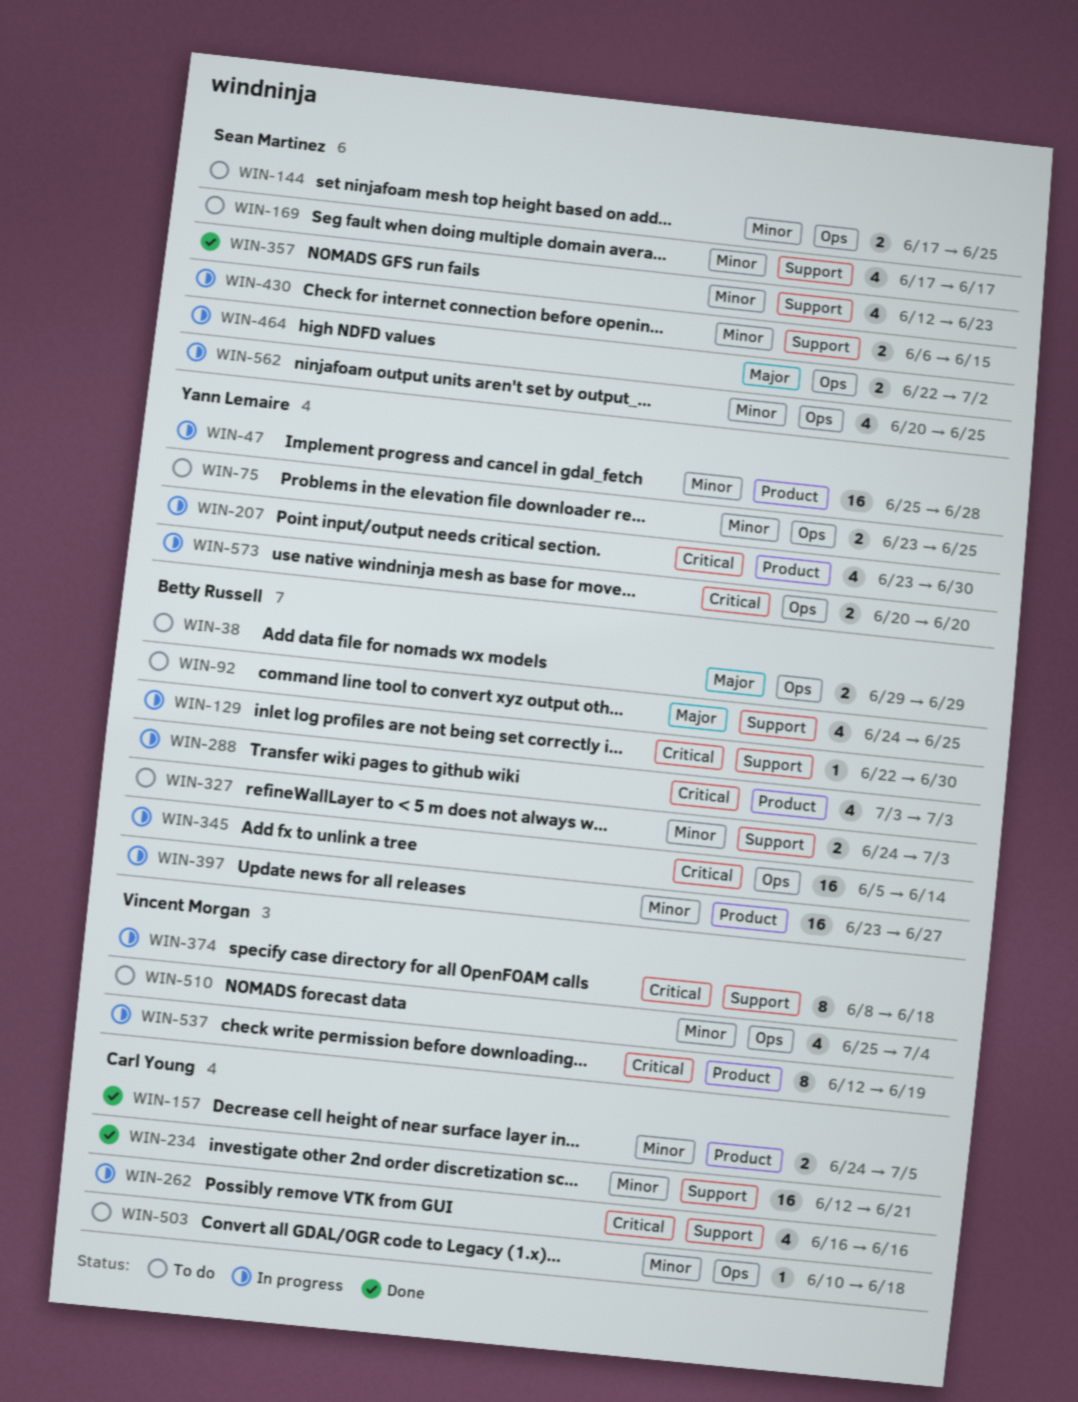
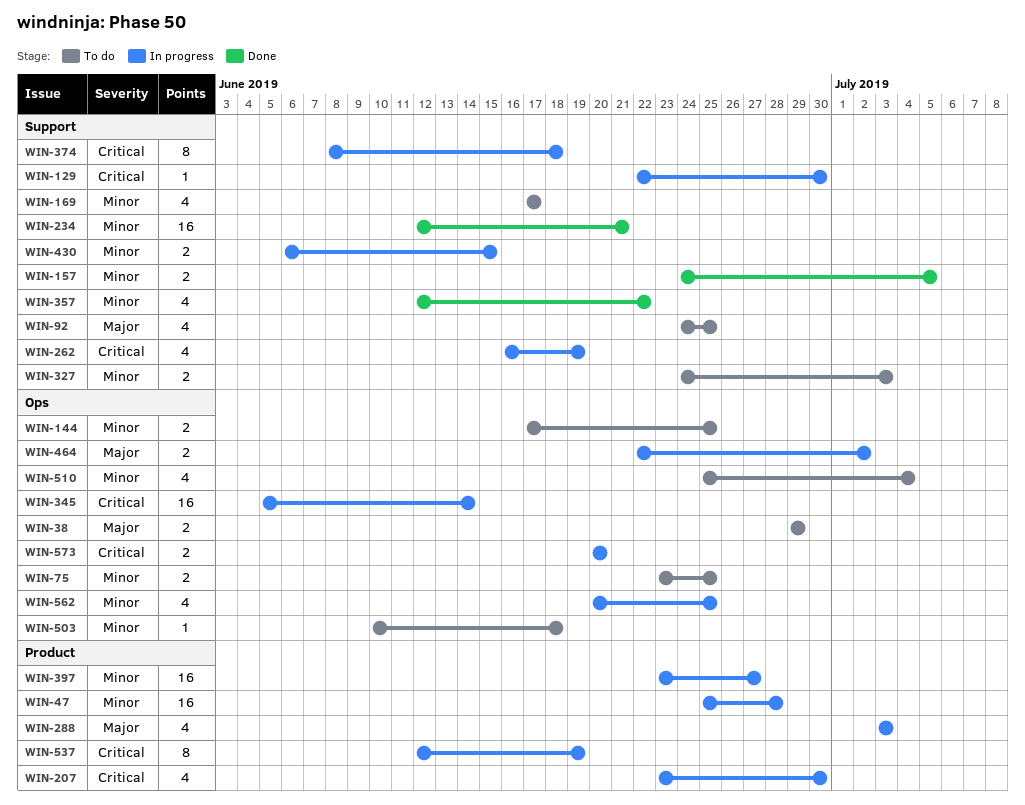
WIN-157, label: Product -> Support
WIN-262, due: Jun 16 -> Jun 19
WIN-288, priority: Critical -> Major
WIN-357, due: Jun 23 -> Jun 22

